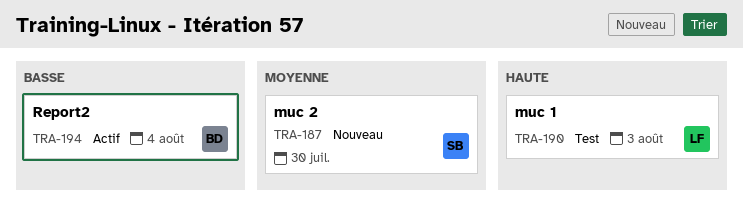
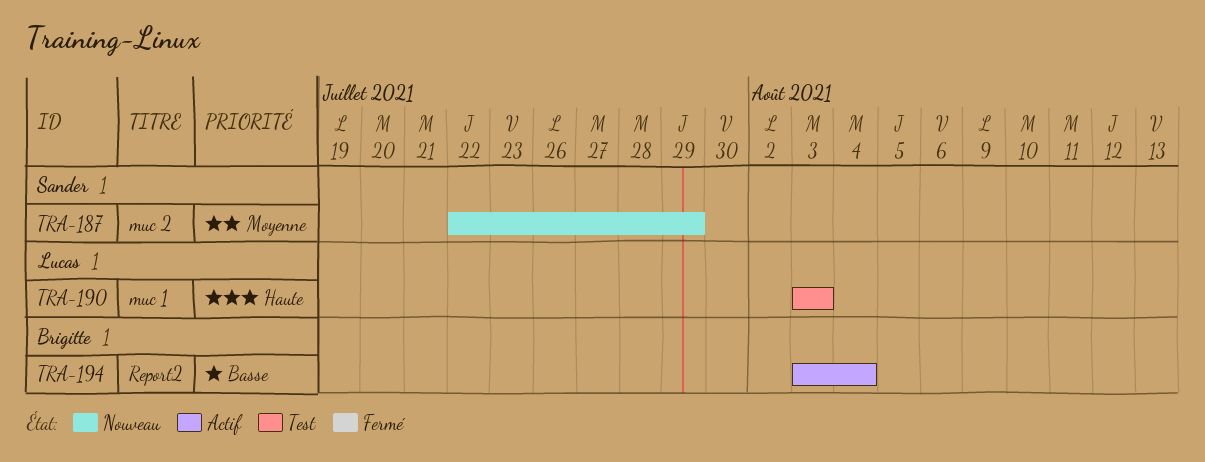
TRA-187, due: Jul 30 -> Jul 29

